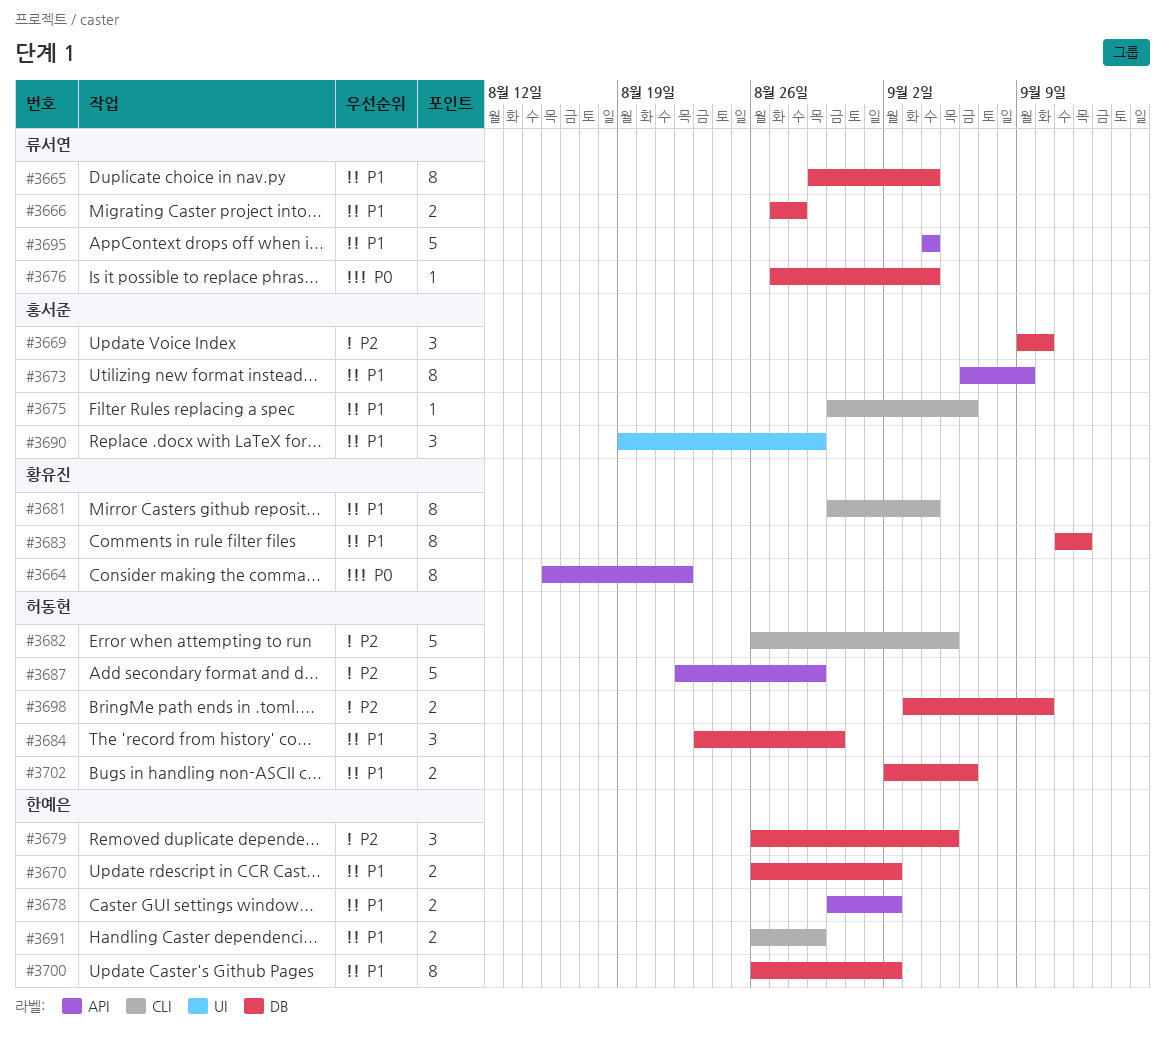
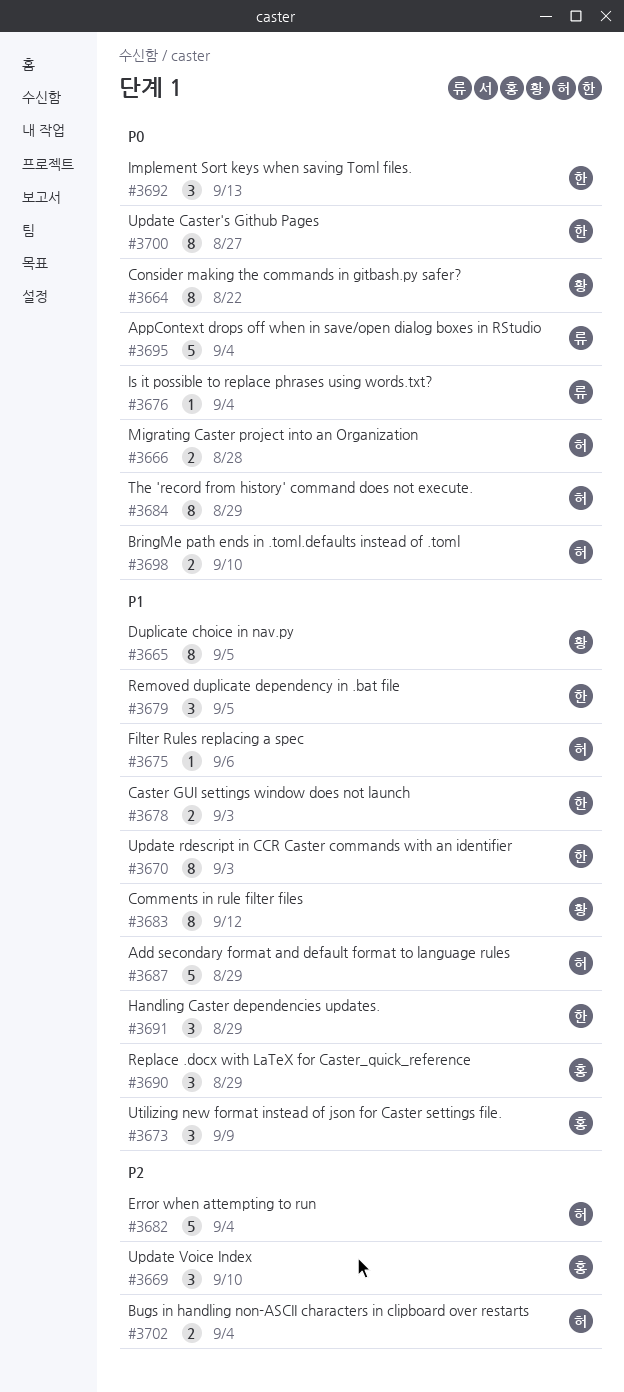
#3665, owner: 류서연 -> 황유진
#3665, due: Sep 4 -> Sep 5
#3666, owner: 류서연 -> 허동현
#3666, priority: P1 -> P0
#3670, estimate: 2 -> 8
#3670, due: Sep 2 -> Sep 3
#3673, estimate: 8 -> 3
#3675, owner: 홍서준 -> 허동현
#3678, due: Sep 2 -> Sep 3
#3679, priority: P2 -> P1
#3681: present -> none
#3682, due: Sep 5 -> Sep 4
#3684, priority: P1 -> P0
#3684, estimate: 3 -> 8
#3684, due: Aug 30 -> Aug 29
#3687, priority: P2 -> P1
#3691, estimate: 2 -> 3
#3692: none -> present
#3695, priority: P1 -> P0
#3698, priority: P2 -> P0
#3700, priority: P1 -> P0
#3700, due: Sep 2 -> Aug 27
#3702, priority: P1 -> P2
#3702, due: Sep 6 -> Sep 4

